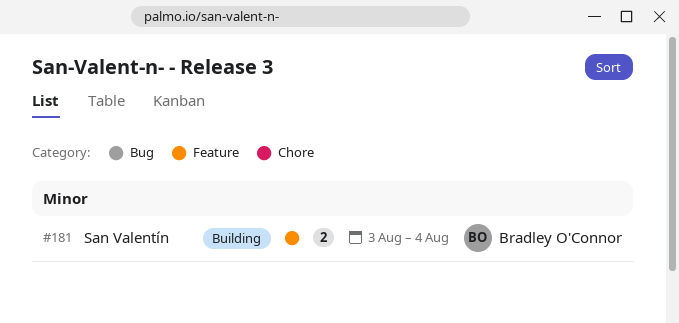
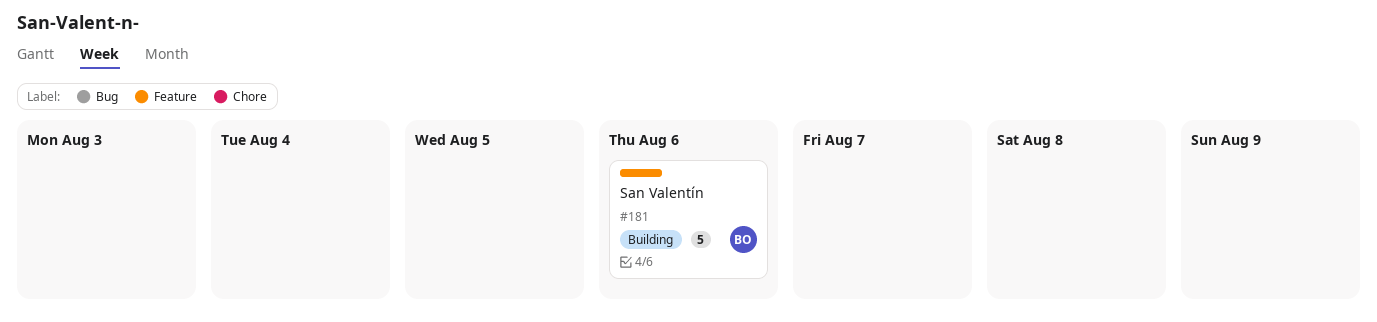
#181, estimate: 2 -> 5
#181, due: Aug 4 -> Aug 6

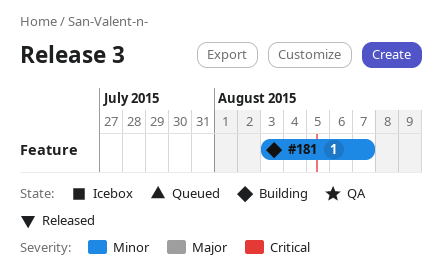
#181, estimate: 5 -> 1
#181, due: Aug 6 -> Aug 7

